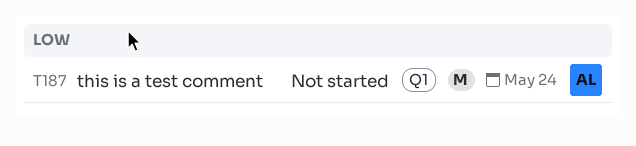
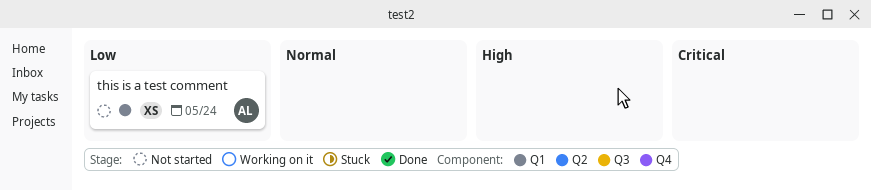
this is a test comment, estimate: M -> XS

